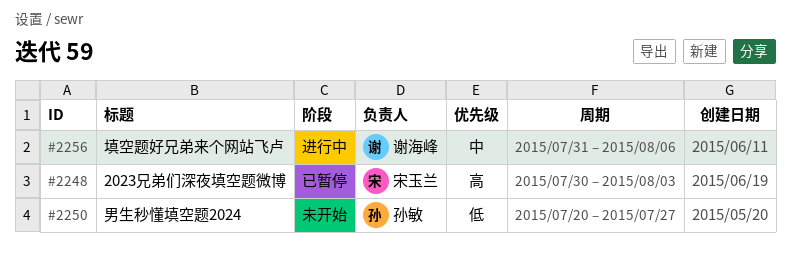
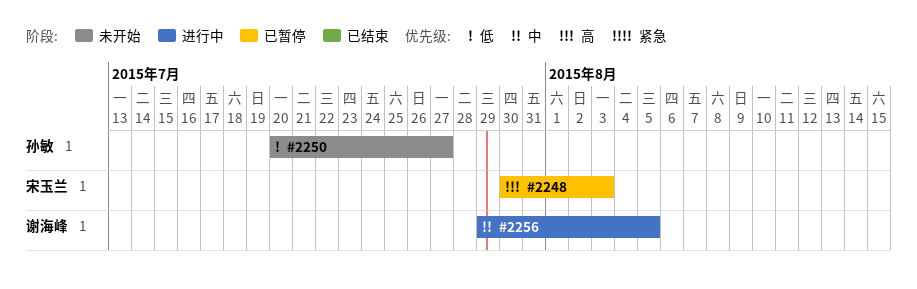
#2256, start: Jul 31 -> Jul 29
#2256, due: Aug 6 -> Aug 5

